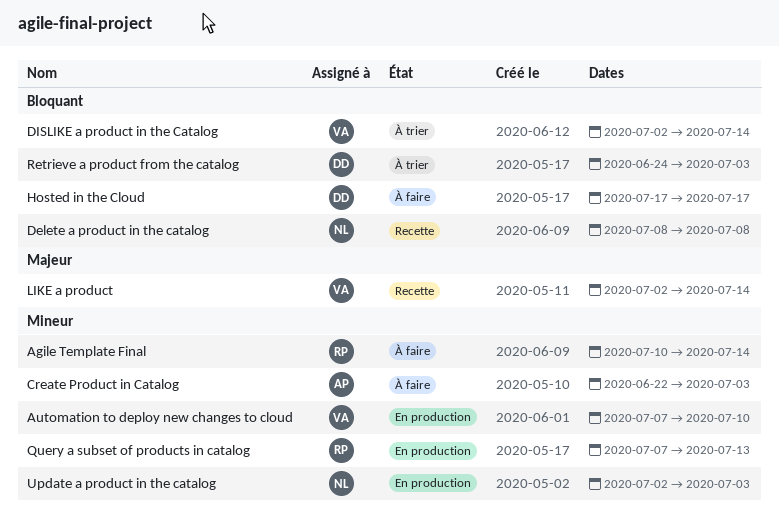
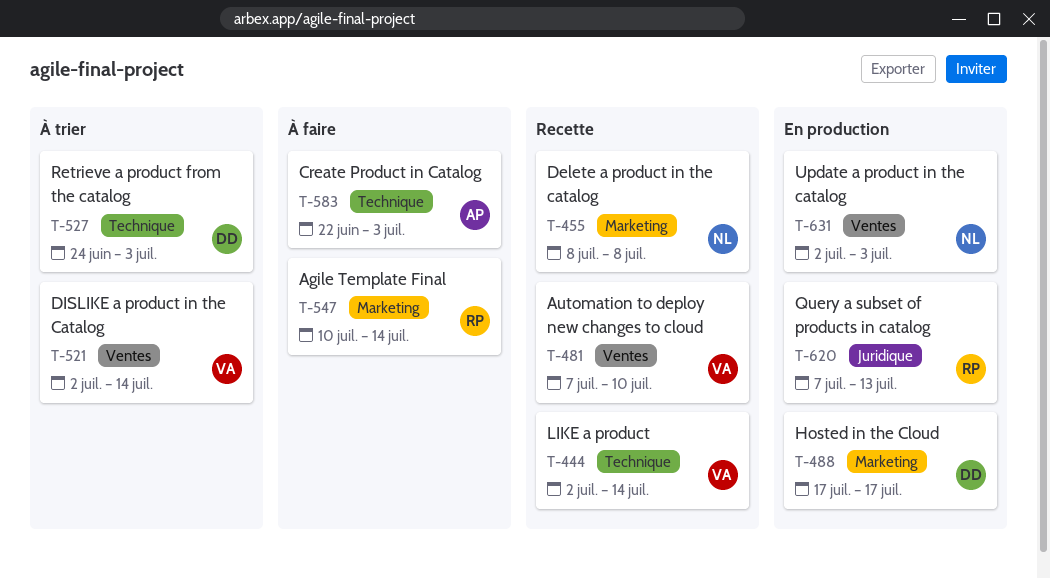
Automation to deploy new changes to cloud, status: En production -> Recette
Hosted in the Cloud, status: À faire -> En production

